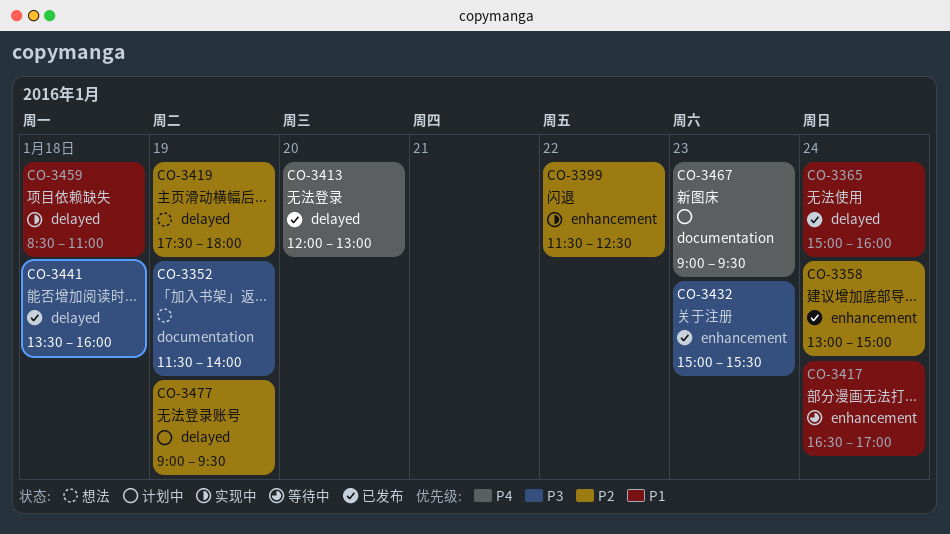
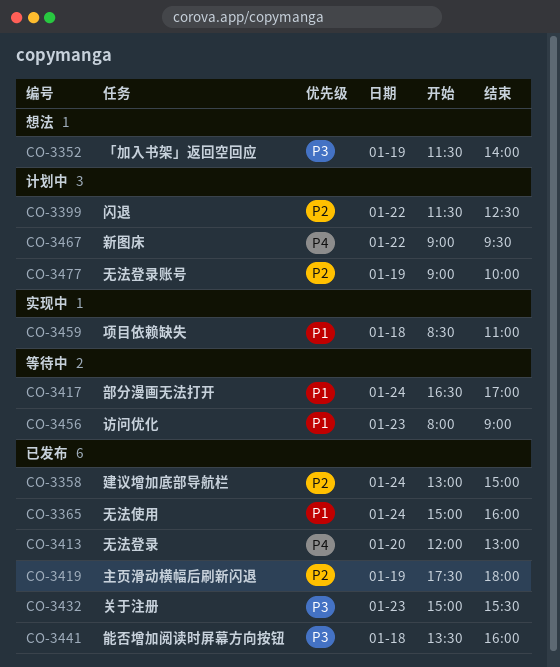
CO-3399, status: 实现中 -> 计划中
CO-3419, status: 想法 -> 已发布
CO-3456: none -> present
CO-3467, day: Jan 23 -> Jan 22
CO-3477, ends: 09:30 -> 10:00

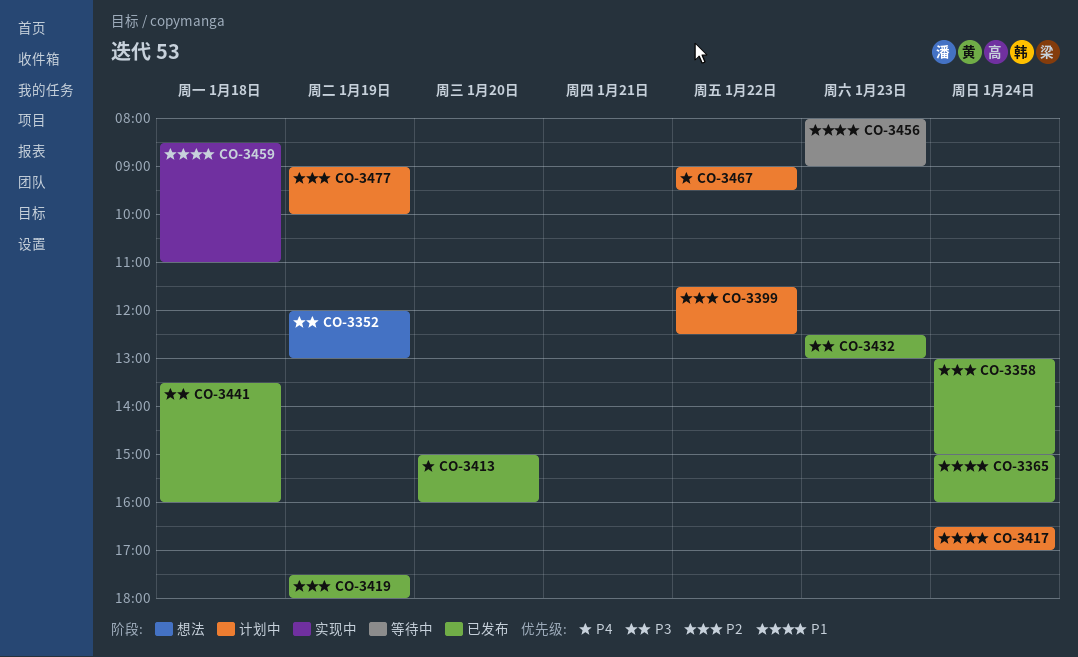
CO-3352, begins: 11:30 -> 12:00
CO-3352, ends: 14:00 -> 13:00
CO-3413, begins: 12:00 -> 15:00
CO-3413, ends: 13:00 -> 16:00
CO-3417, status: 等待中 -> 计划中
CO-3432, begins: 15:00 -> 12:30
CO-3432, ends: 15:30 -> 13:00

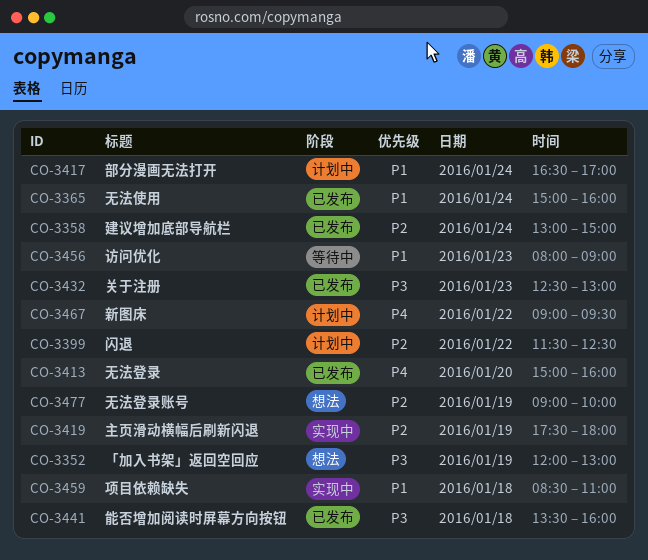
CO-3419, status: 已发布 -> 实现中
CO-3477, status: 计划中 -> 想法

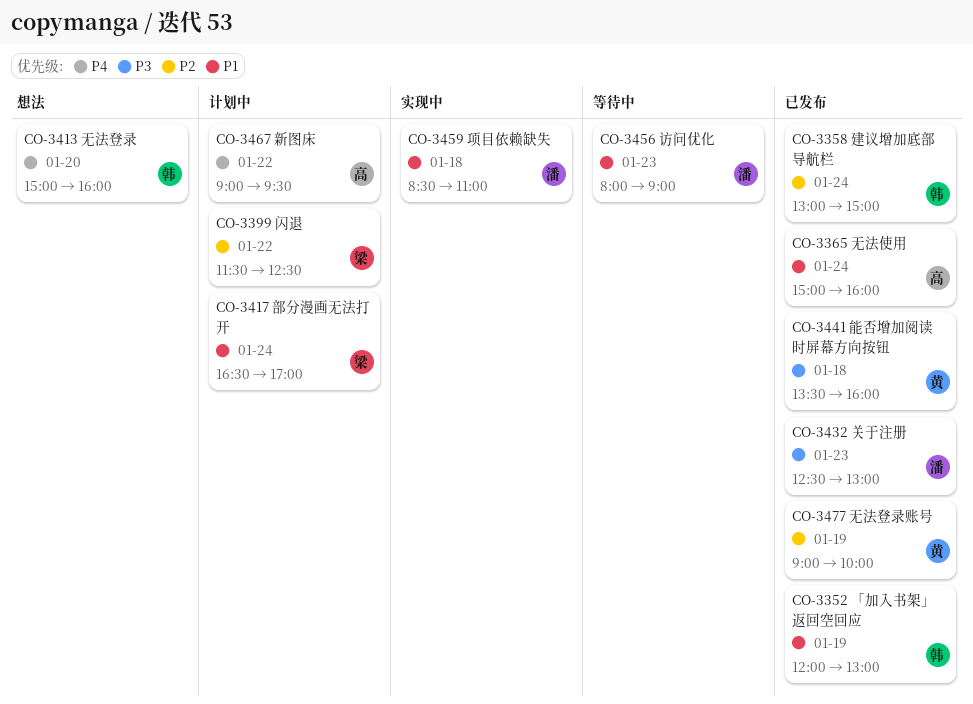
CO-3352, status: 想法 -> 已发布
CO-3352, priority: P3 -> P1
CO-3413, status: 已发布 -> 想法
CO-3419: present -> none
CO-3477, status: 想法 -> 已发布

